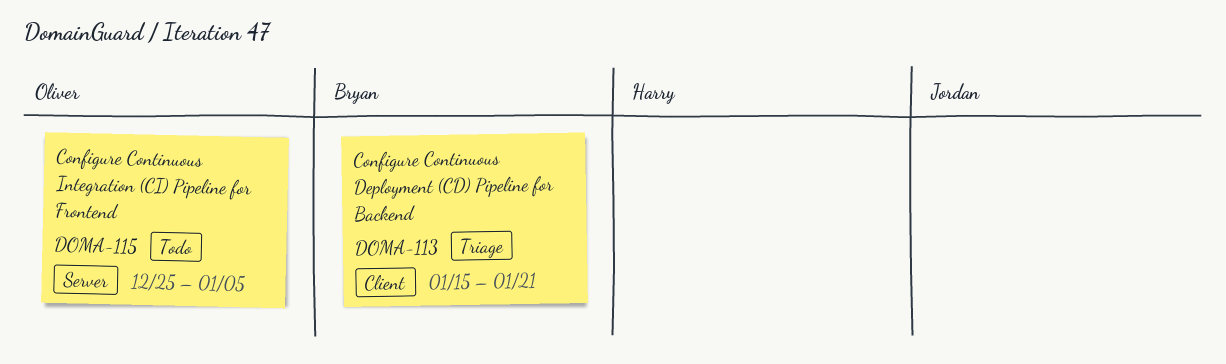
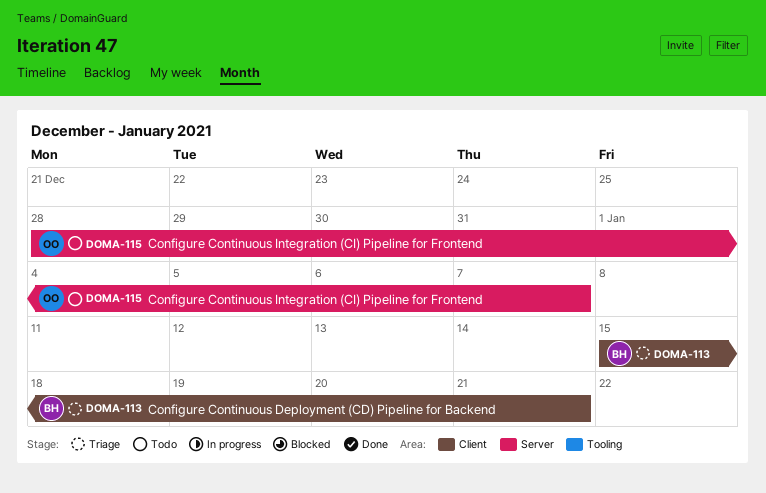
DOMA-115, start: Dec 25 -> Dec 28
DOMA-115, due: Jan 5 -> Jan 7

